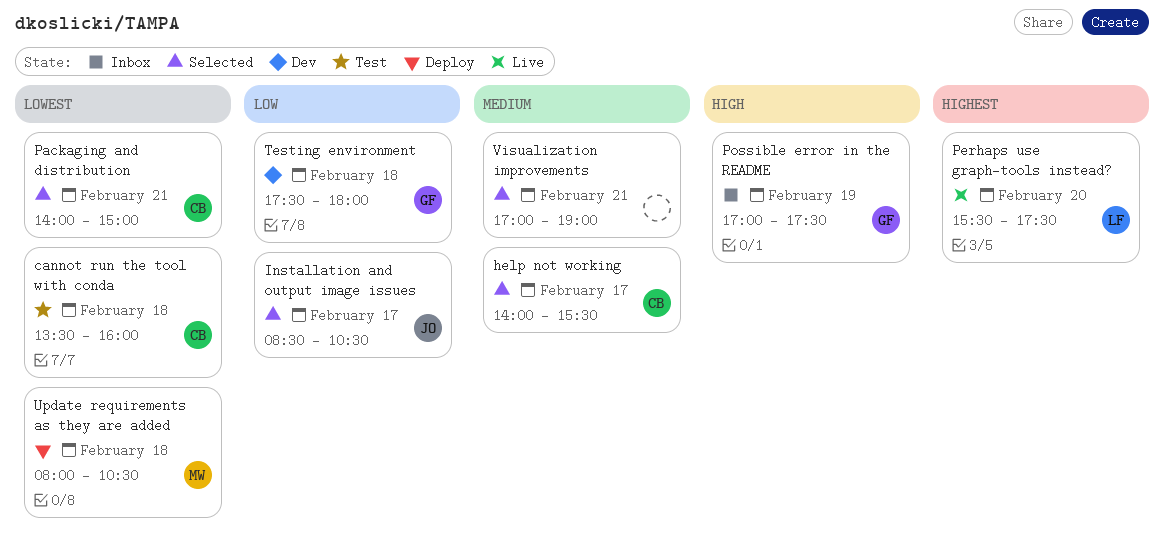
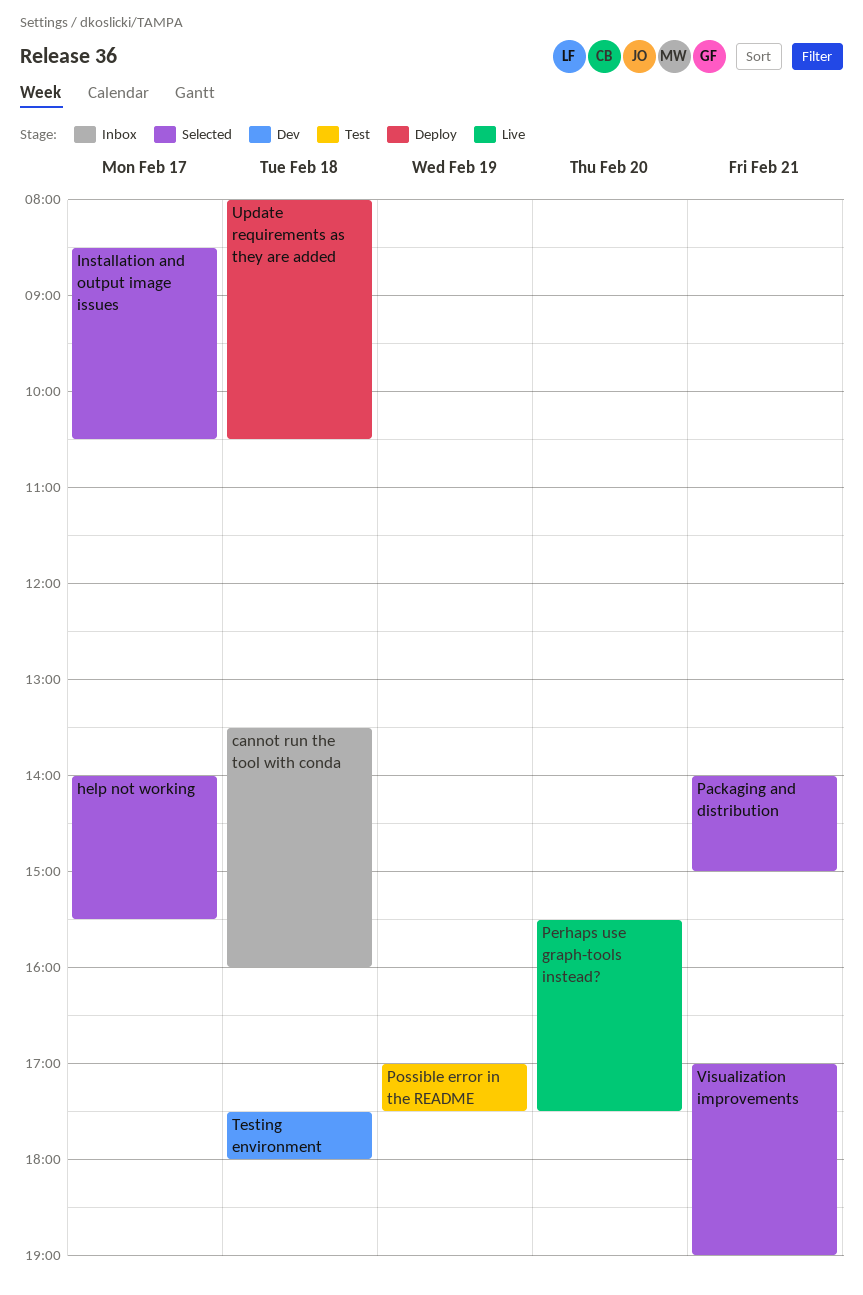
cannot run the tool with conda, status: Test -> Inbox
Possible error in the README, status: Inbox -> Test

